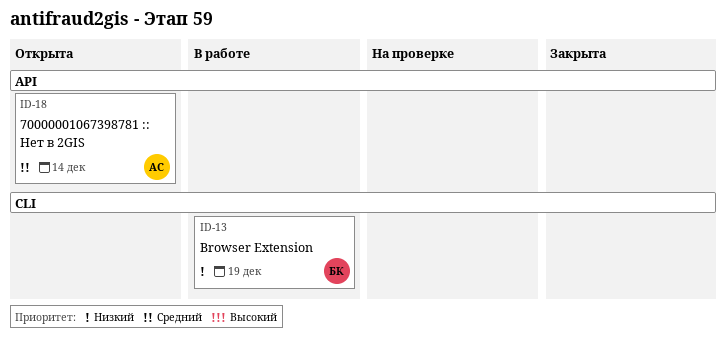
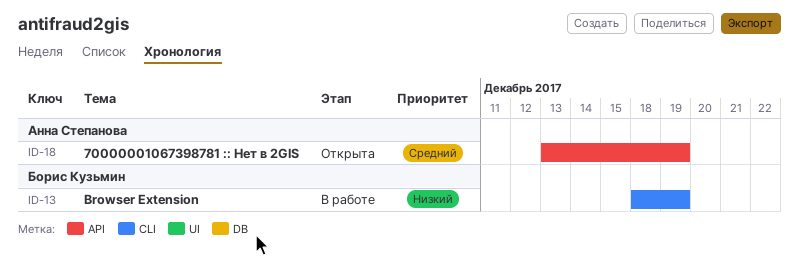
ID-18, due: Dec 14 -> Dec 19

